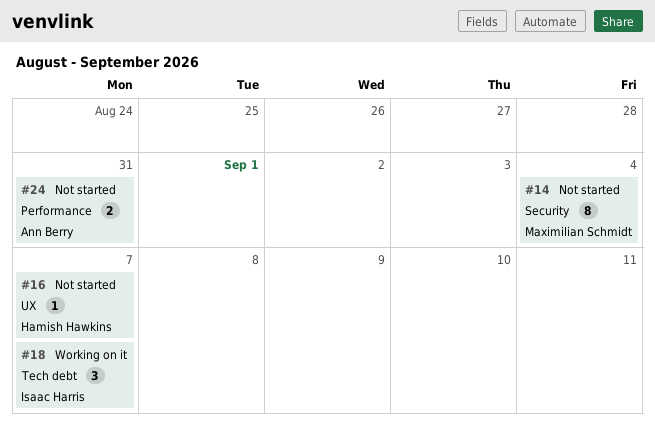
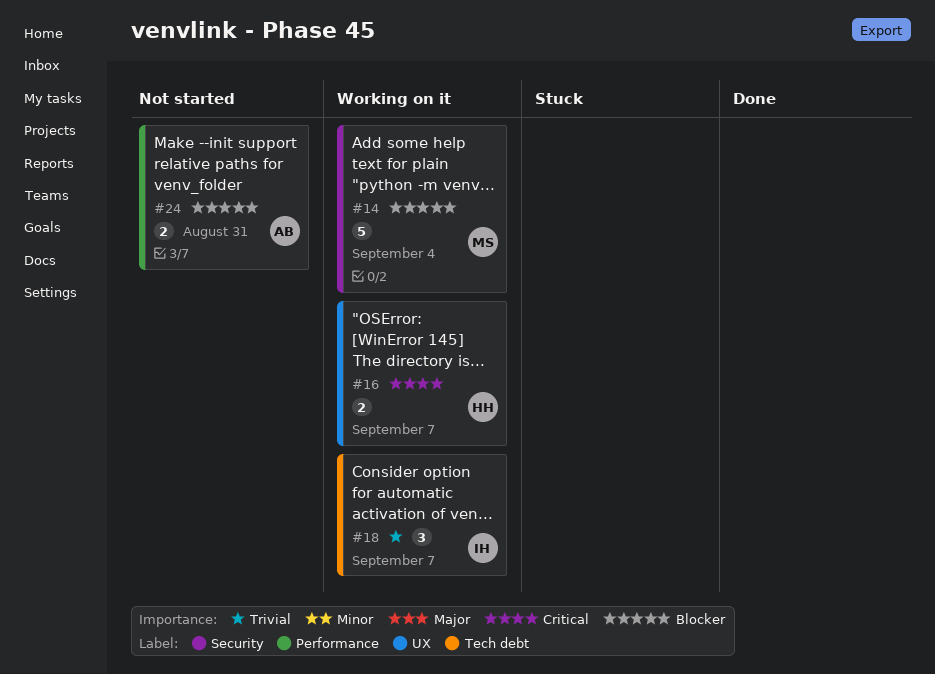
#14, status: Not started -> Working on it
#14, estimate: 8 -> 5
#16, status: Not started -> Working on it
#16, estimate: 1 -> 2

